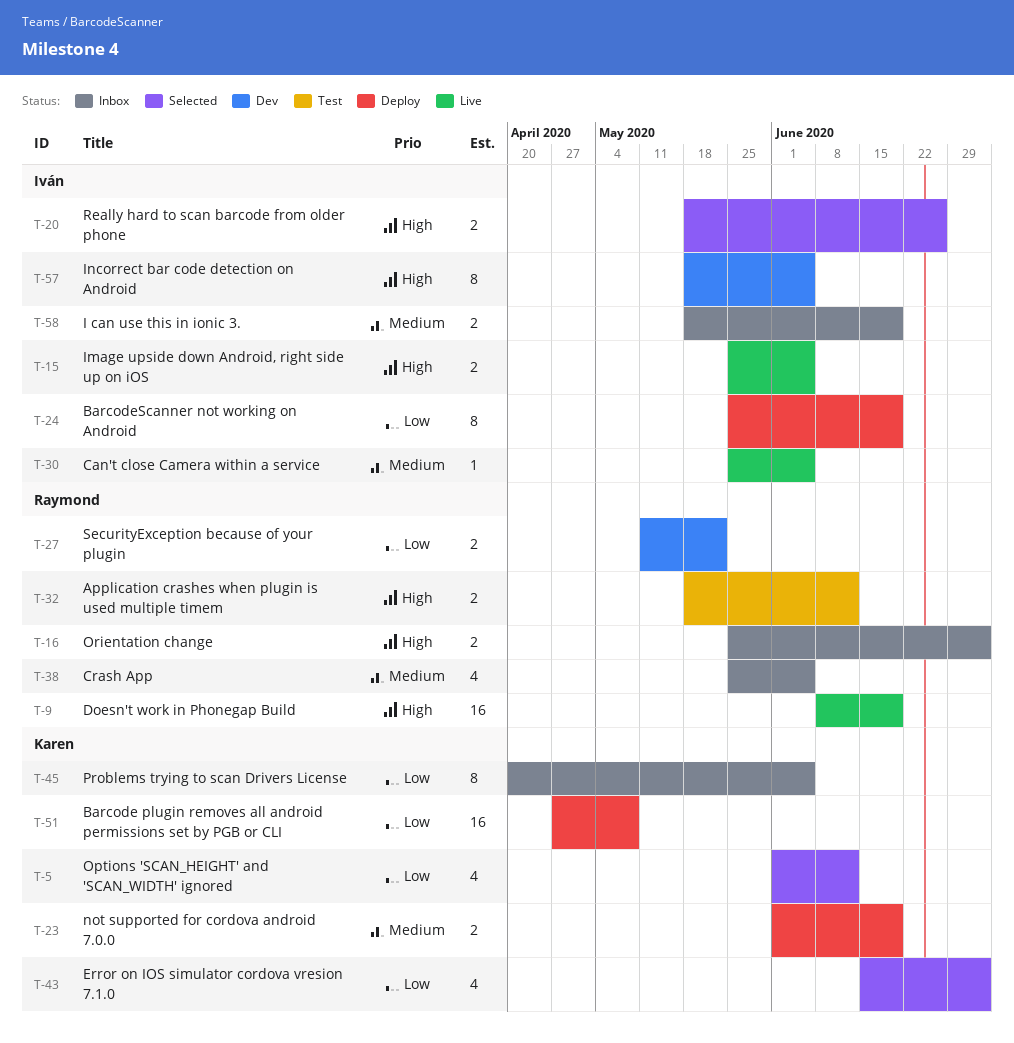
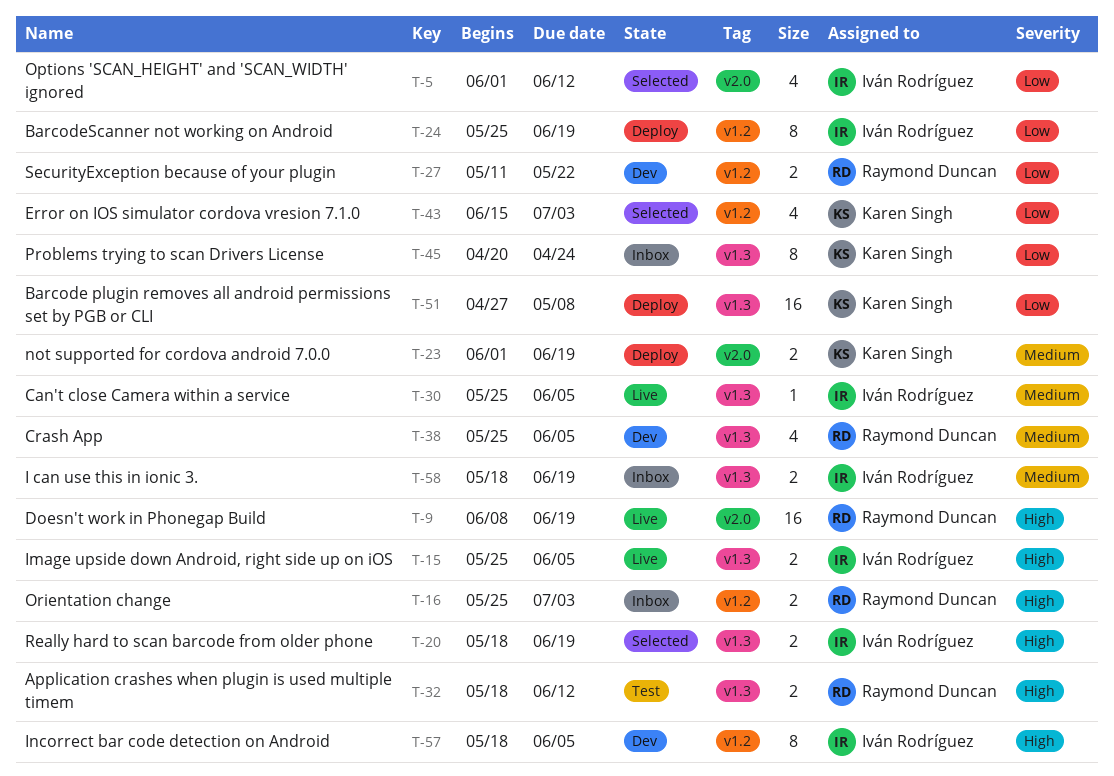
T-5, owner: Karen Singh -> Iván Rodríguez
T-20, due: Jun 26 -> Jun 19
T-38, status: Inbox -> Dev
T-45, due: Jun 5 -> Apr 24

